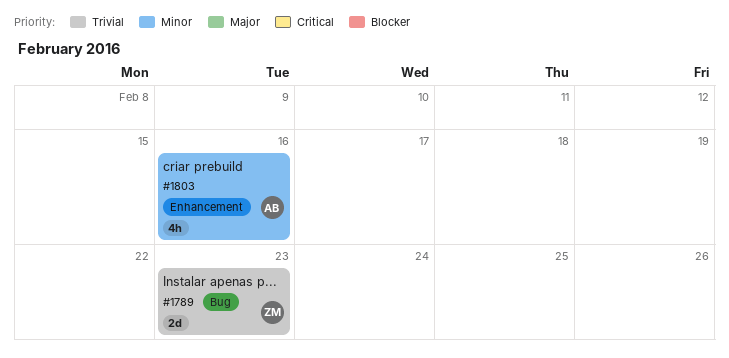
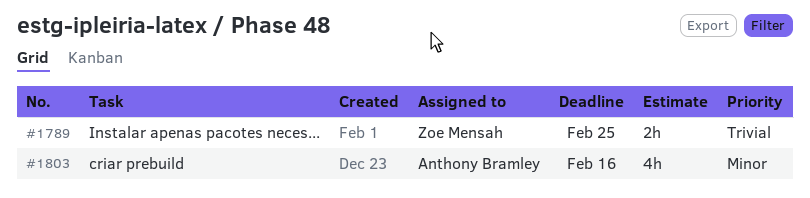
#1789, estimate: 2d -> 2h
#1789, due: Feb 23 -> Feb 25

